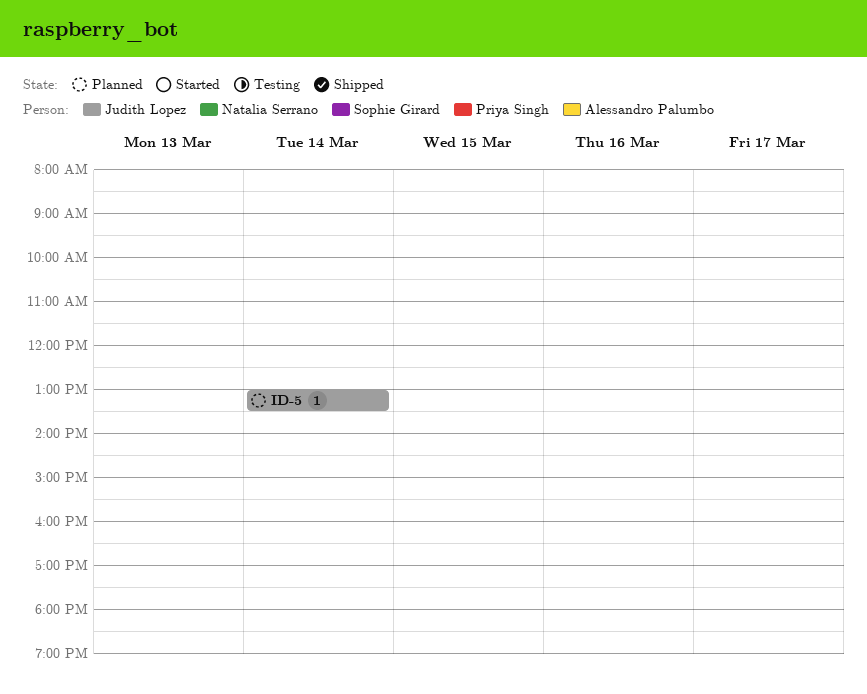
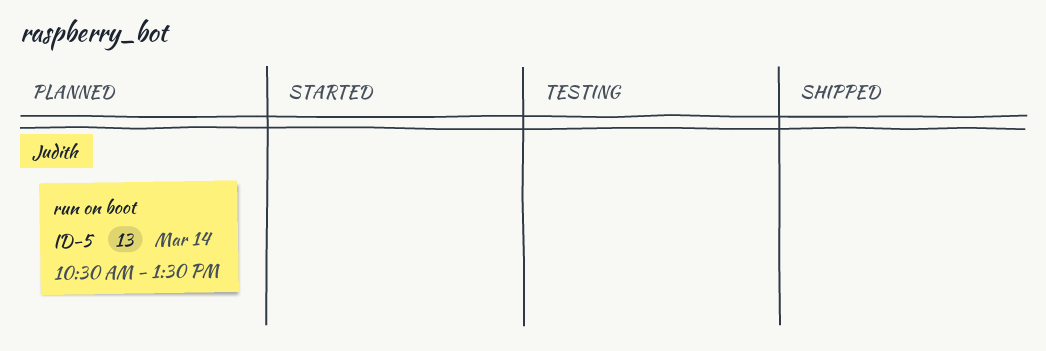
ID-5, estimate: 1 -> 13
ID-5, begins: 13:00 -> 10:30

